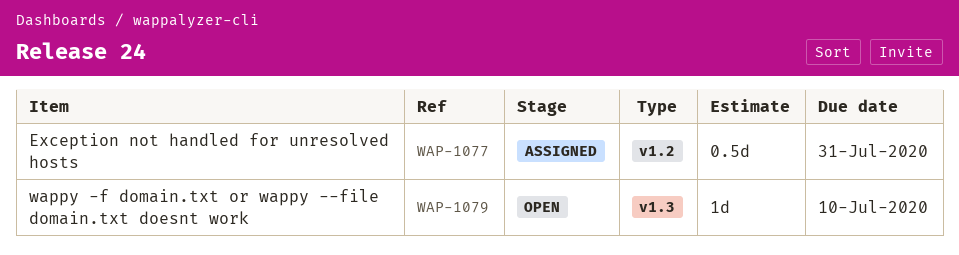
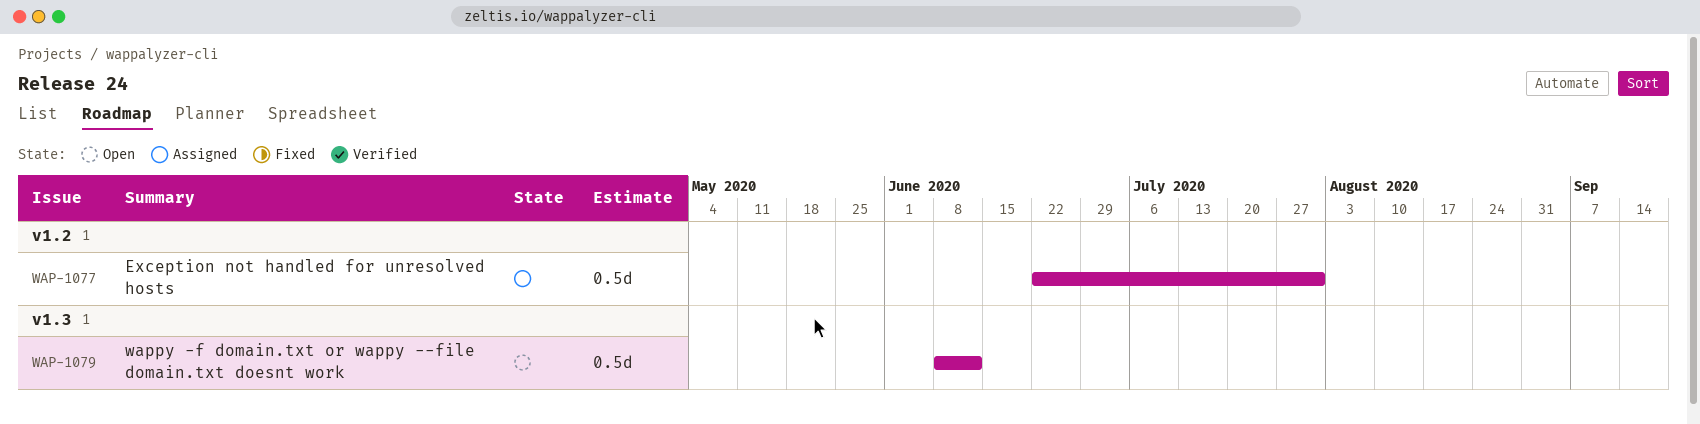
WAP-1079, estimate: 1d -> 0.5d
WAP-1079, due: Jul 10 -> Jun 12

